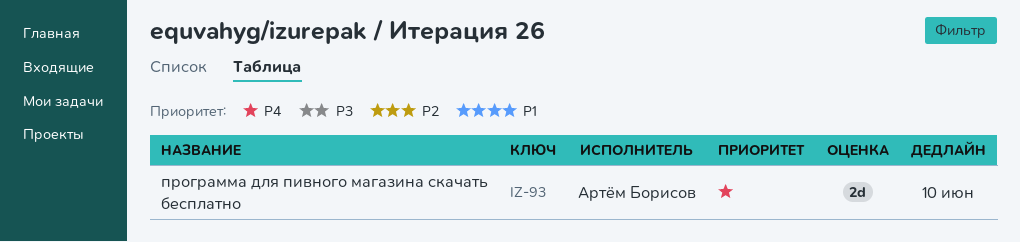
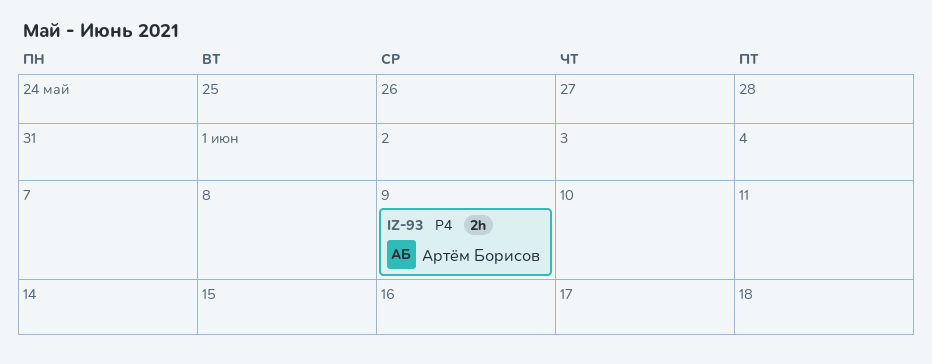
IZ-93, estimate: 2d -> 2h
IZ-93, due: Jun 10 -> Jun 9

